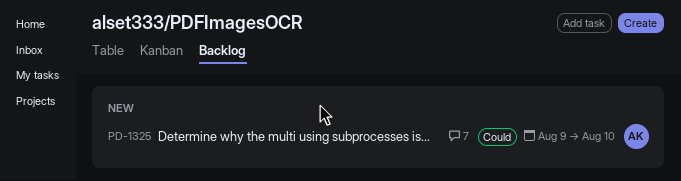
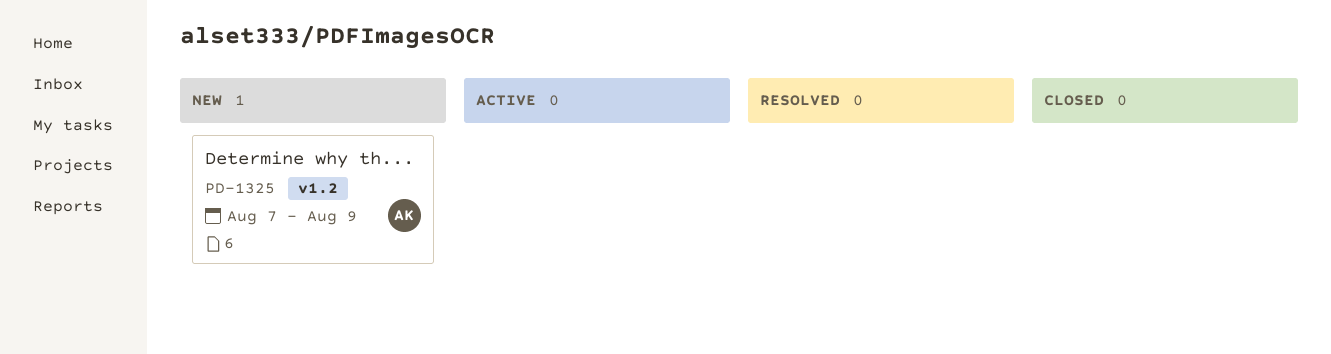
PD-1325, start: Aug 9 -> Aug 7
PD-1325, due: Aug 10 -> Aug 9

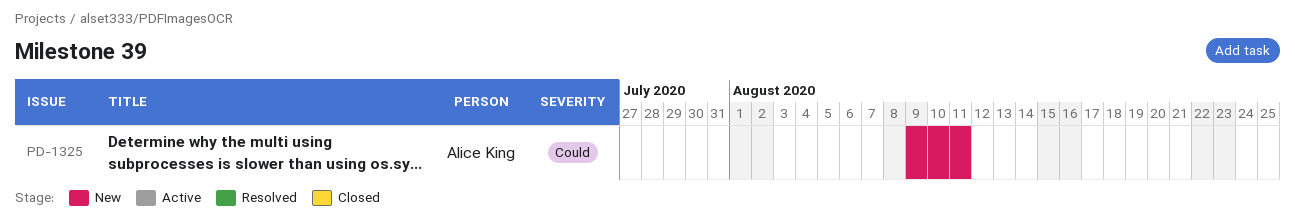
PD-1325, start: Aug 7 -> Aug 9
PD-1325, due: Aug 9 -> Aug 11

